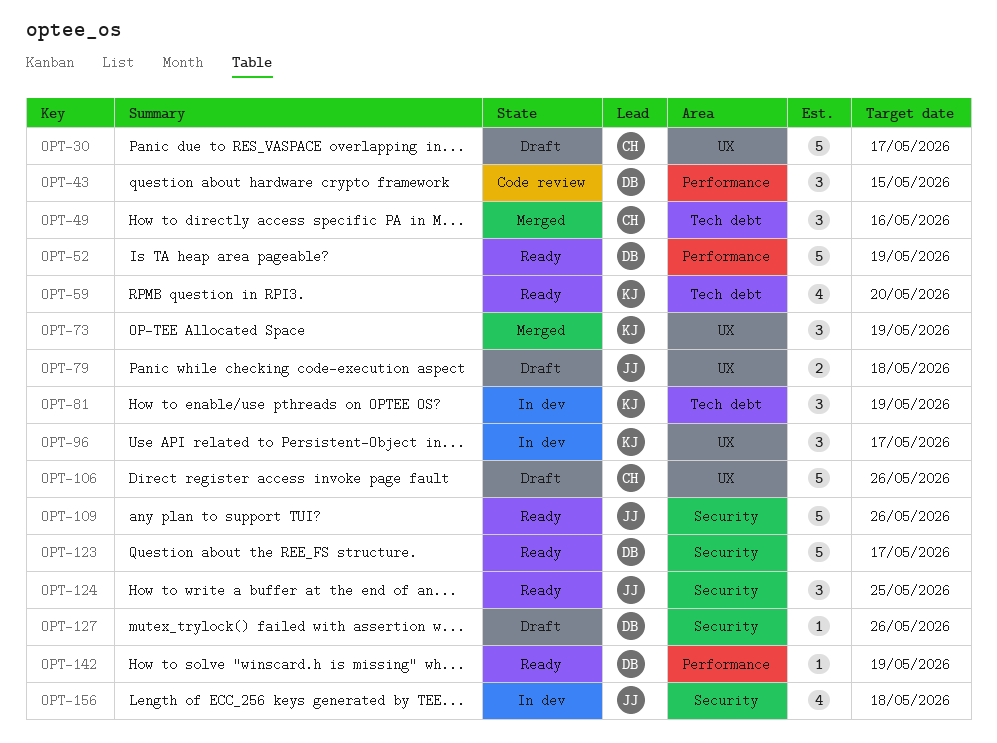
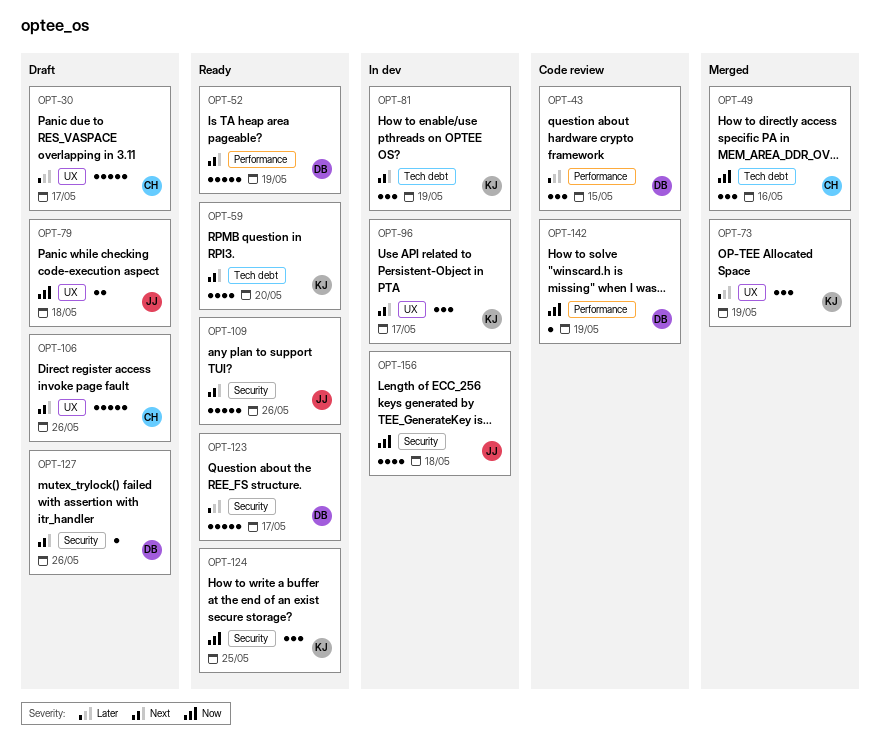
OPT-124, owner: JJ -> KJ
OPT-142, status: Ready -> Code review

